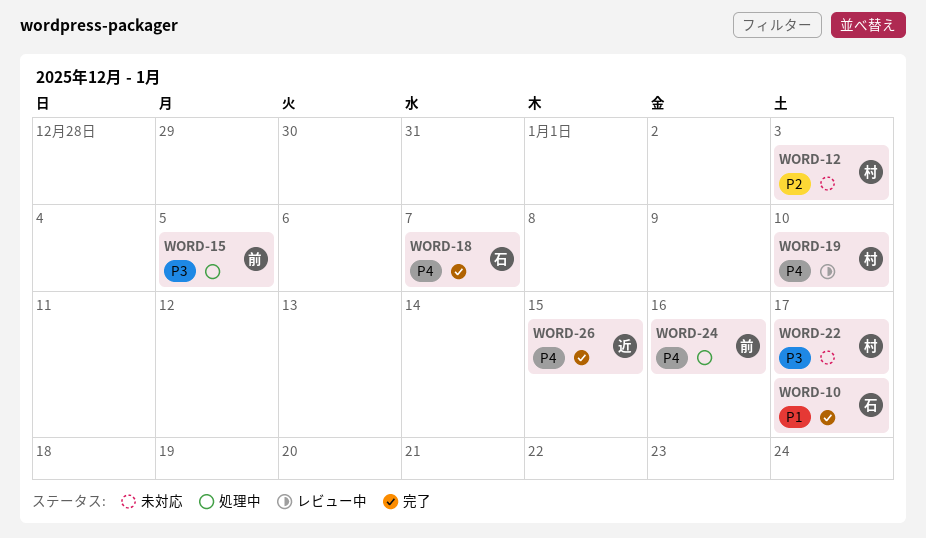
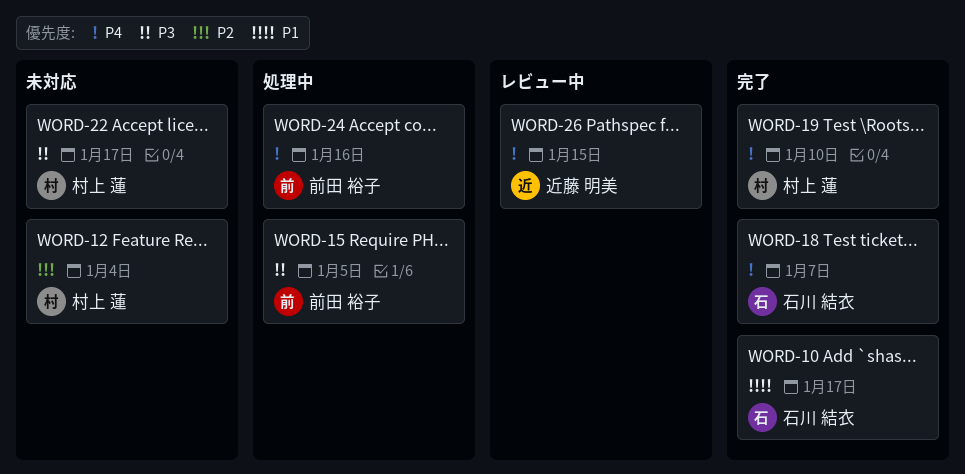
WORD-12, due: Jan 3 -> Jan 4
WORD-19, status: レビュー中 -> 完了
WORD-26, status: 完了 -> レビュー中

